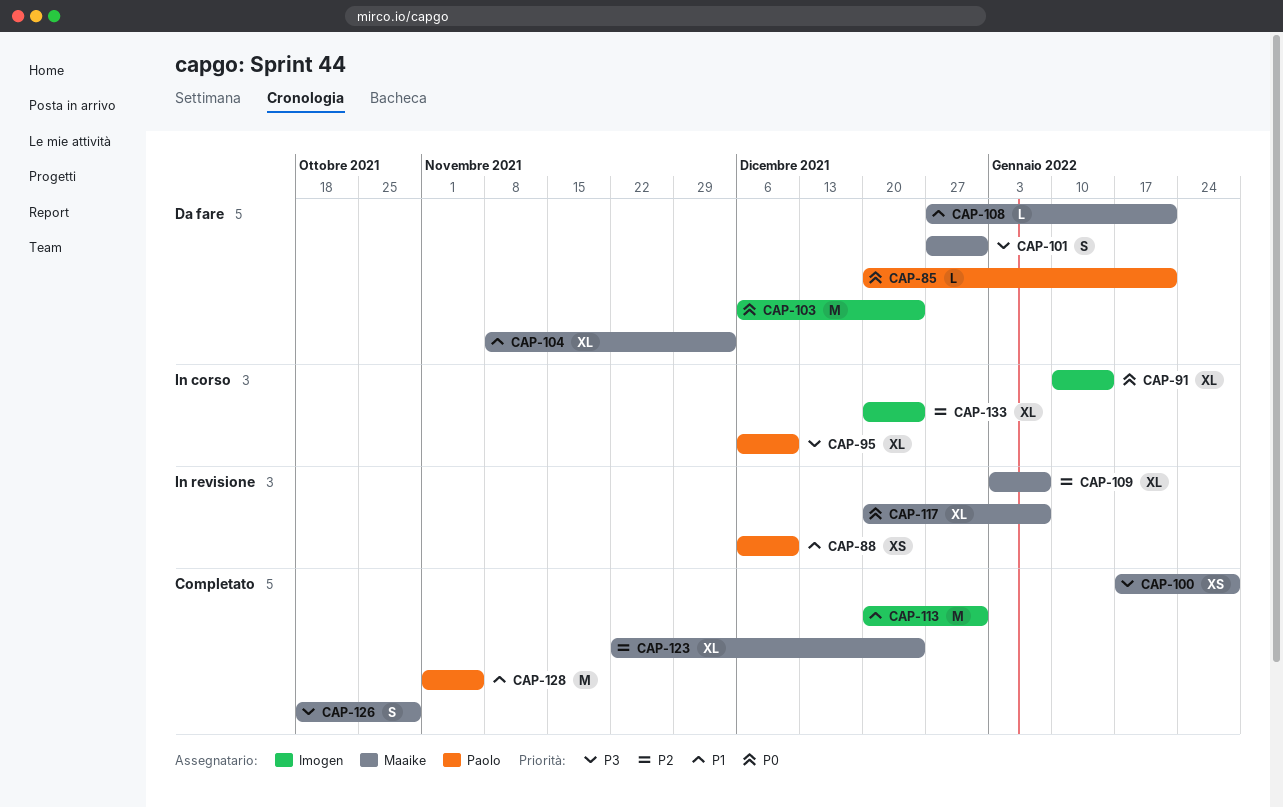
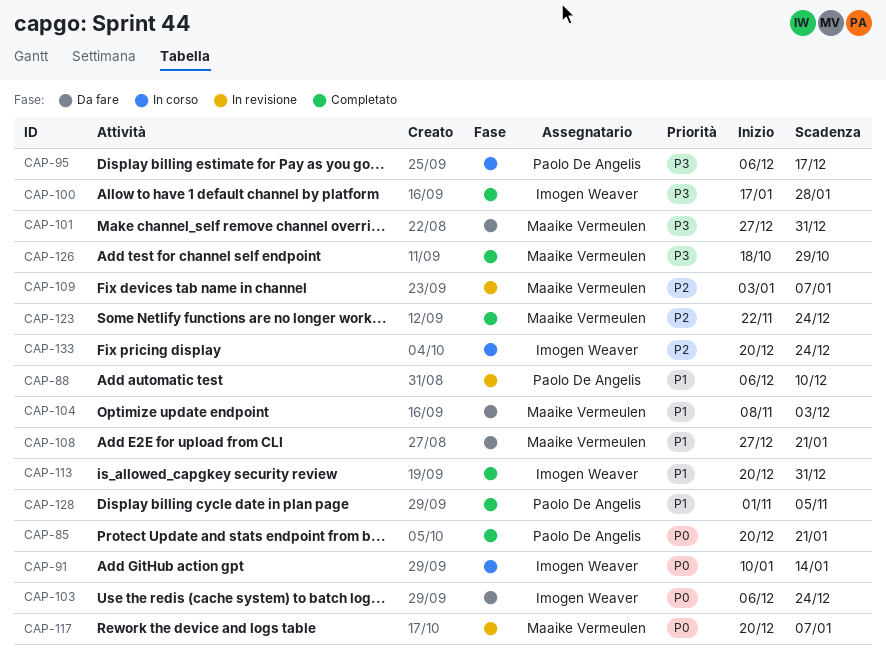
CAP-85, status: Da fare -> Completato
CAP-95, due: Dec 10 -> Dec 17
CAP-100, owner: Maaike Vermeulen -> Imogen Weaver

